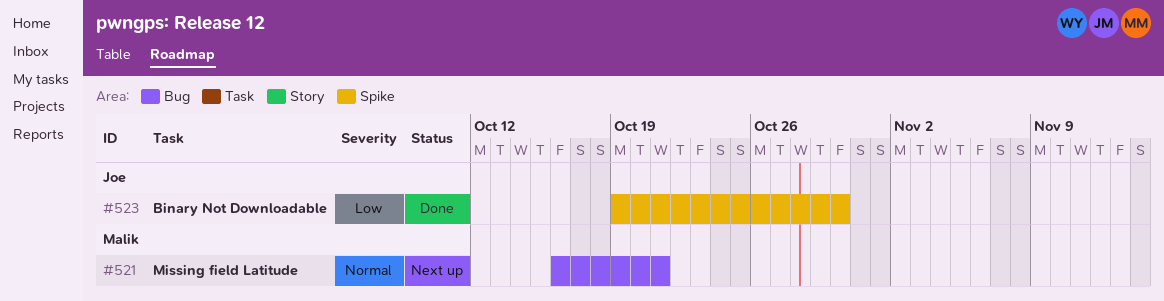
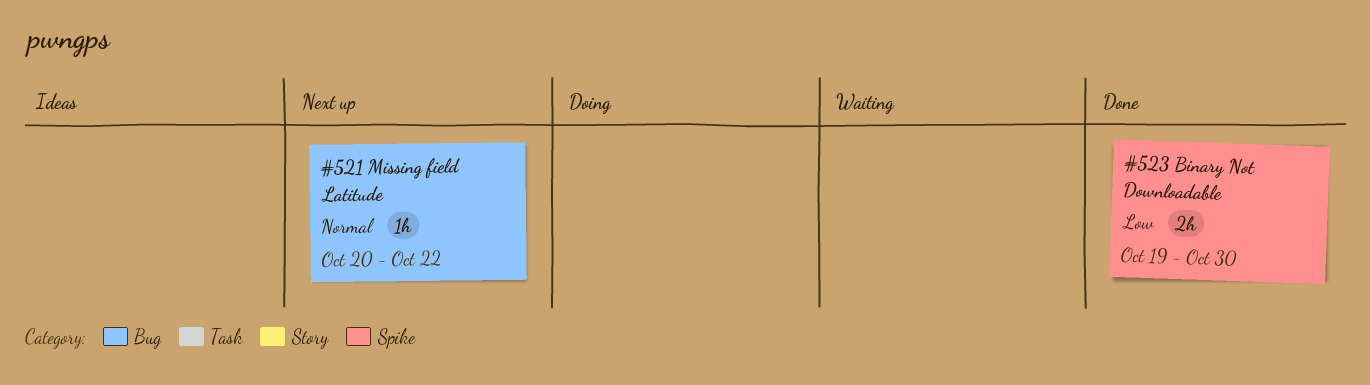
#521, start: Oct 16 -> Oct 20
#521, due: Oct 21 -> Oct 22

